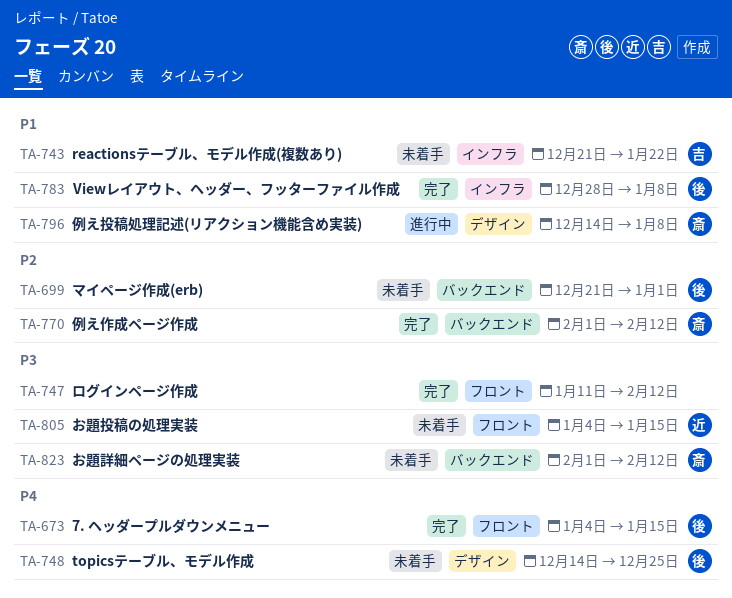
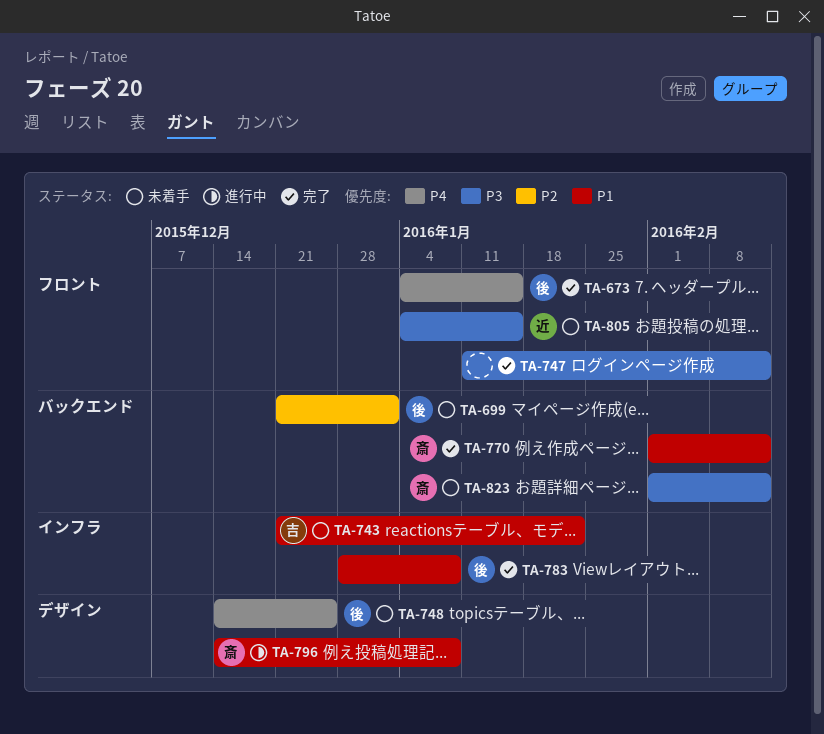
TA-770, priority: P2 -> P1

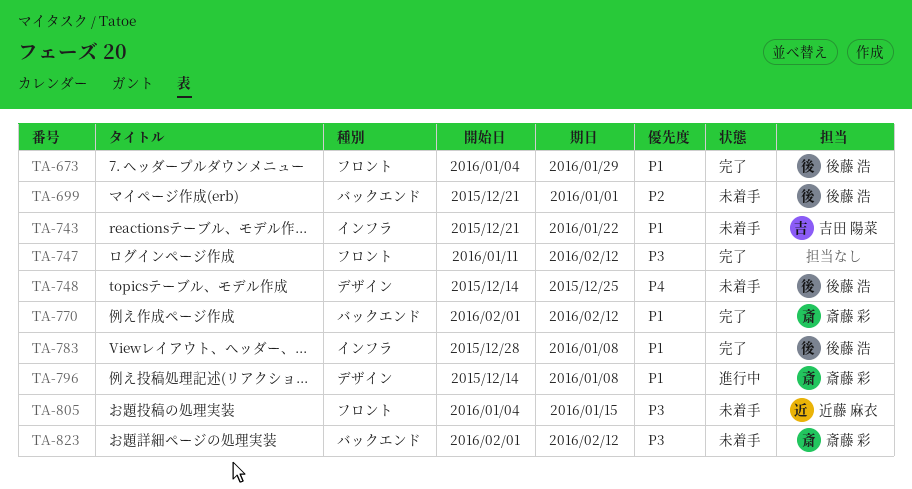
TA-673, priority: P4 -> P1
TA-673, due: Jan 15 -> Jan 29

